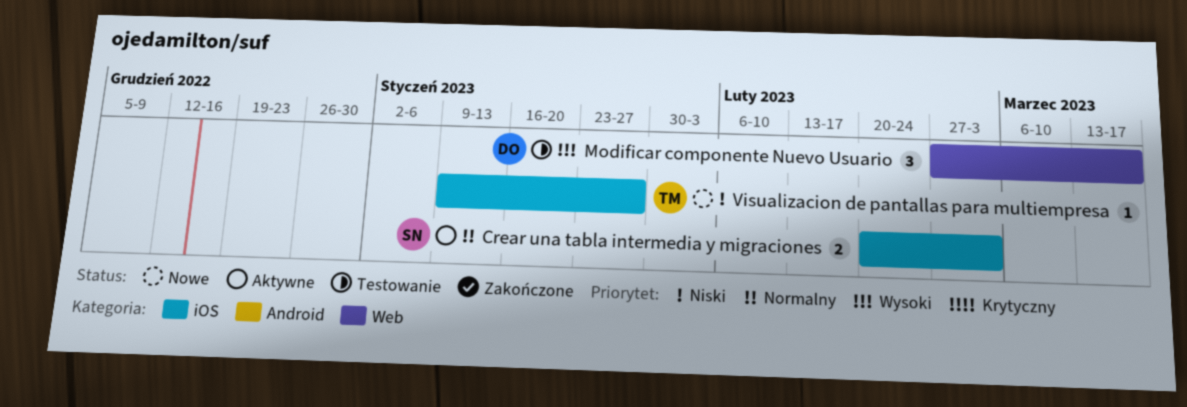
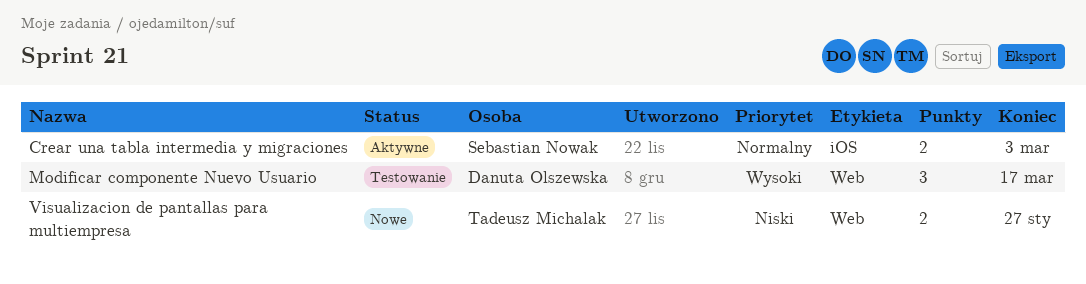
Visualizacion de pantallas para multiempresa, label: iOS -> Web
Visualizacion de pantallas para multiempresa, estimate: 1 -> 2

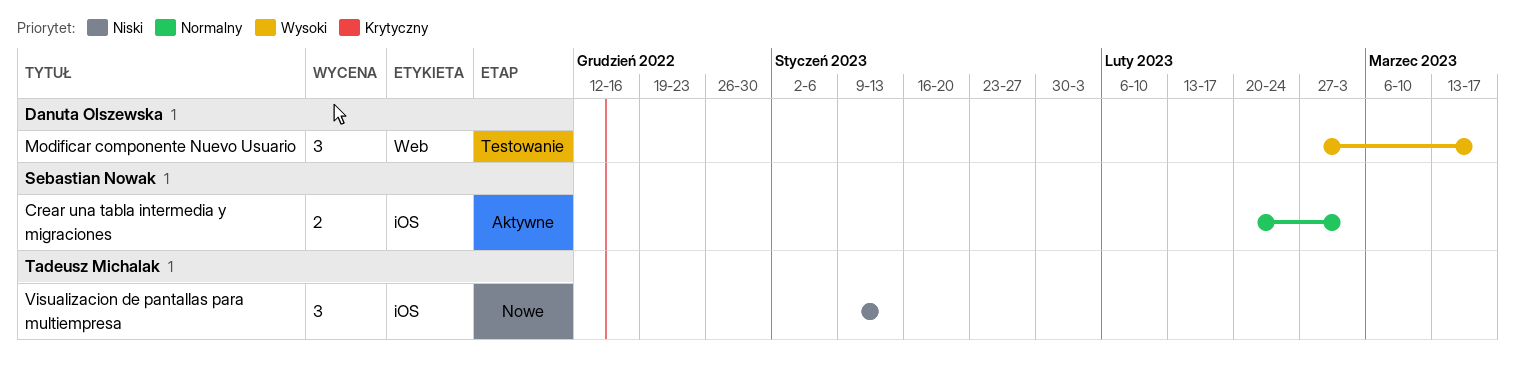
Visualizacion de pantallas para multiempresa, label: Web -> iOS
Visualizacion de pantallas para multiempresa, estimate: 2 -> 3
Visualizacion de pantallas para multiempresa, due: Jan 27 -> Jan 13

